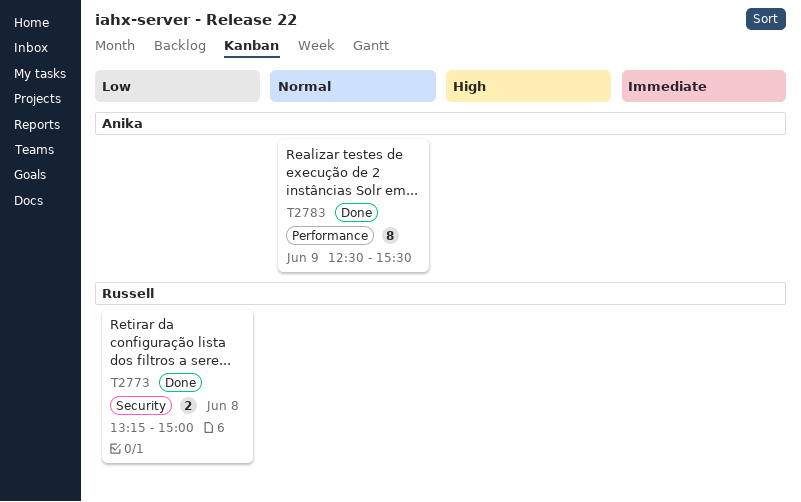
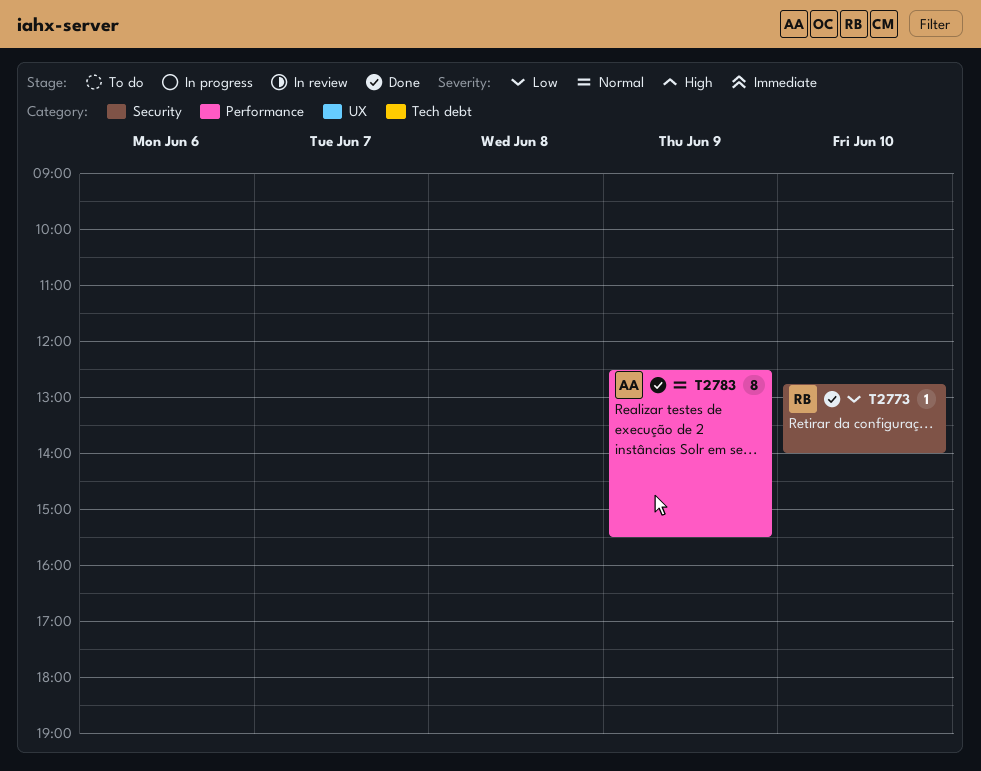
T2773, estimate: 2 -> 1
T2773, day: Jun 8 -> Jun 10
T2773, begins: 13:15 -> 12:45
T2773, ends: 15:00 -> 14:00

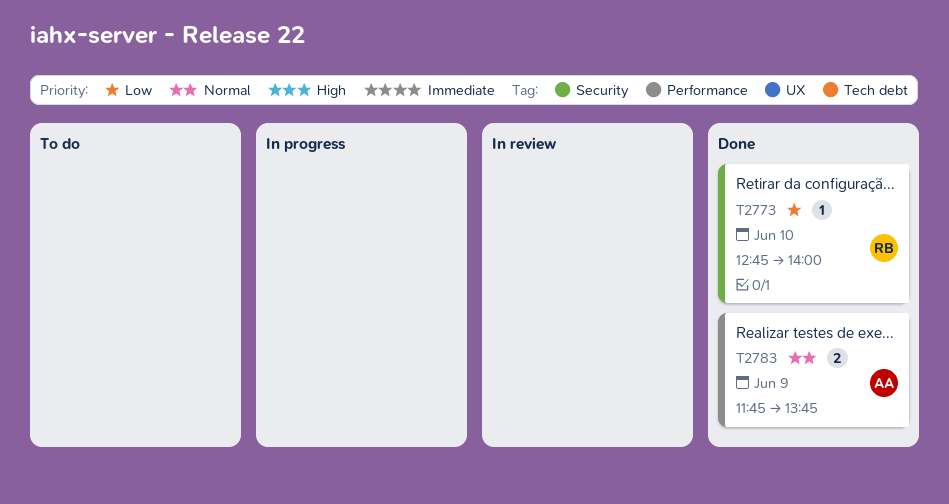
T2783, estimate: 8 -> 2
T2783, begins: 12:30 -> 11:45
T2783, ends: 15:30 -> 13:45

